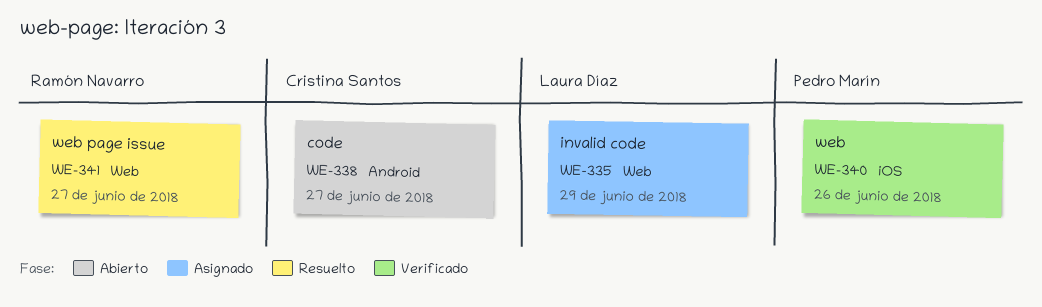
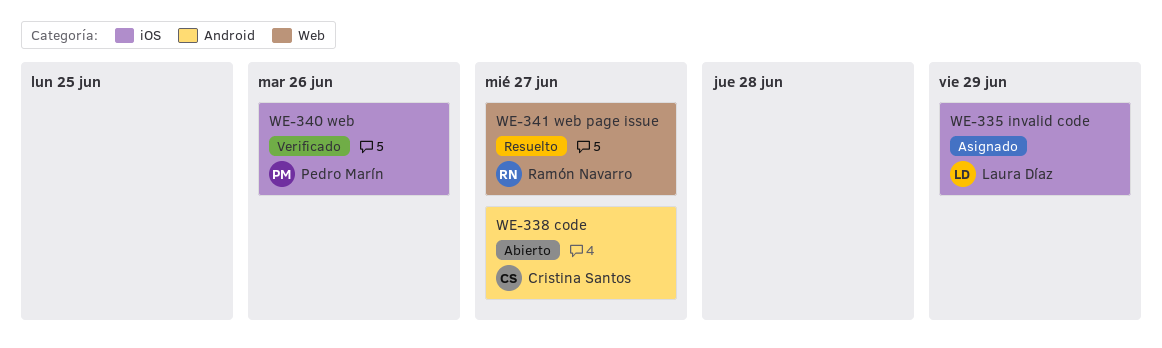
WE-335, label: Web -> iOS

